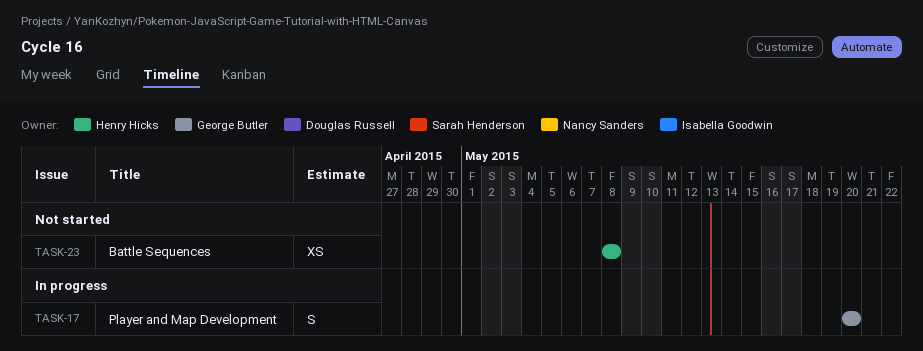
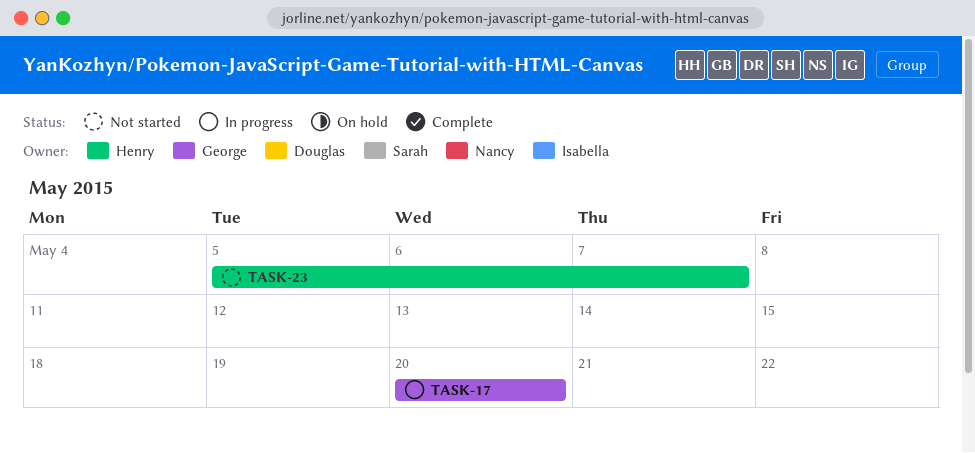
TASK-23, start: May 8 -> May 5
TASK-23, due: May 8 -> May 7

